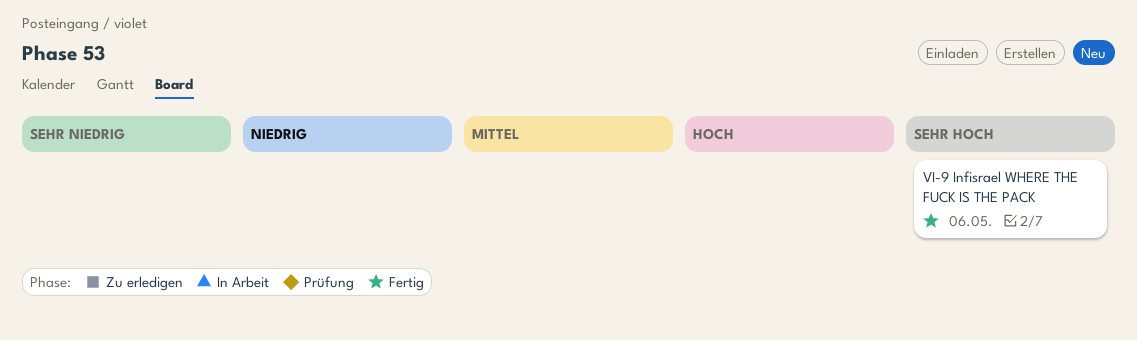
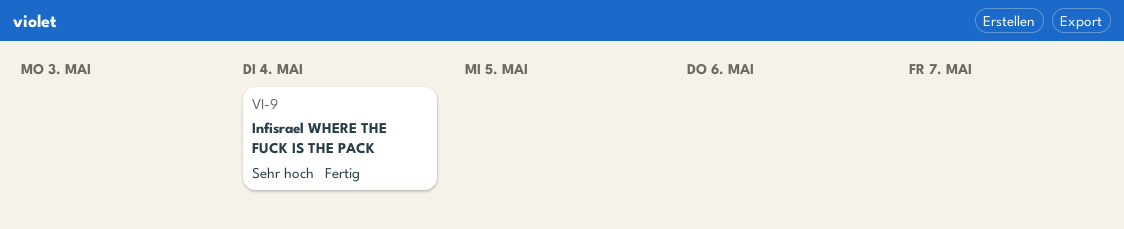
VI-9, due: May 6 -> May 4

